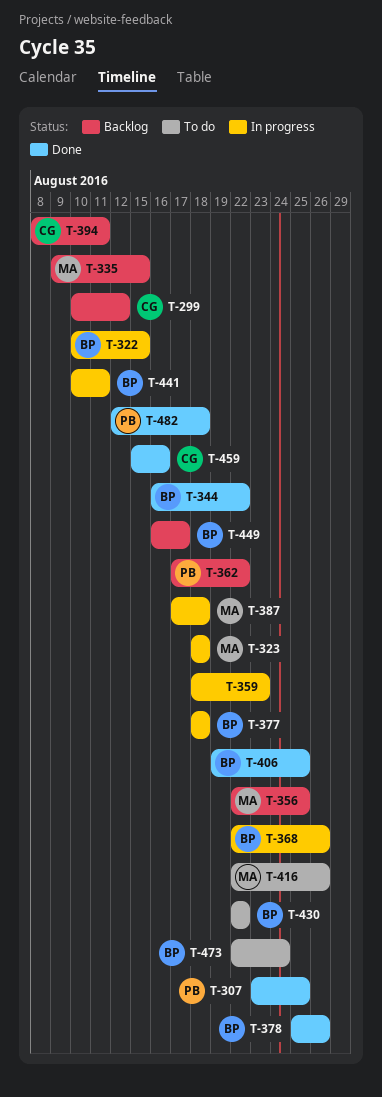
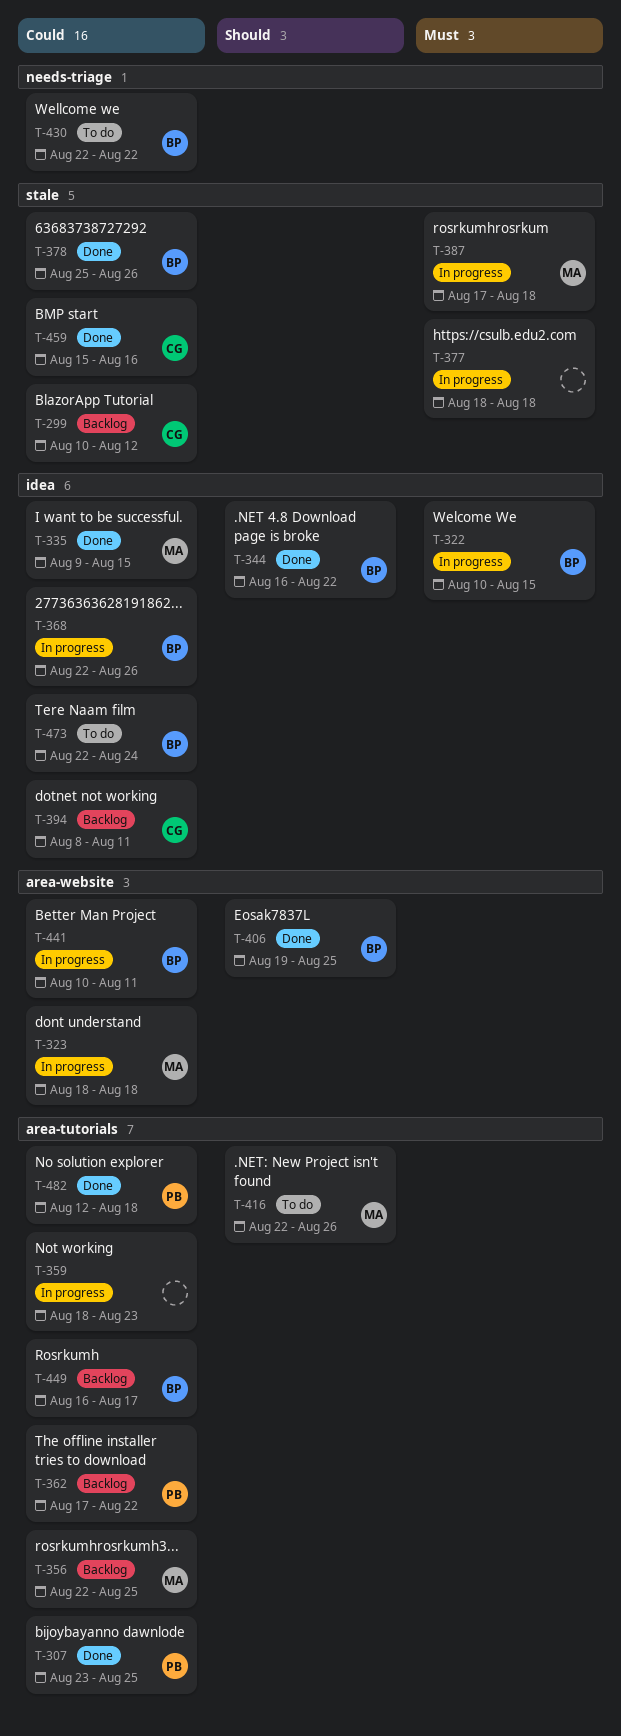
T-335, status: Backlog -> Done
T-377, owner: BP -> none

